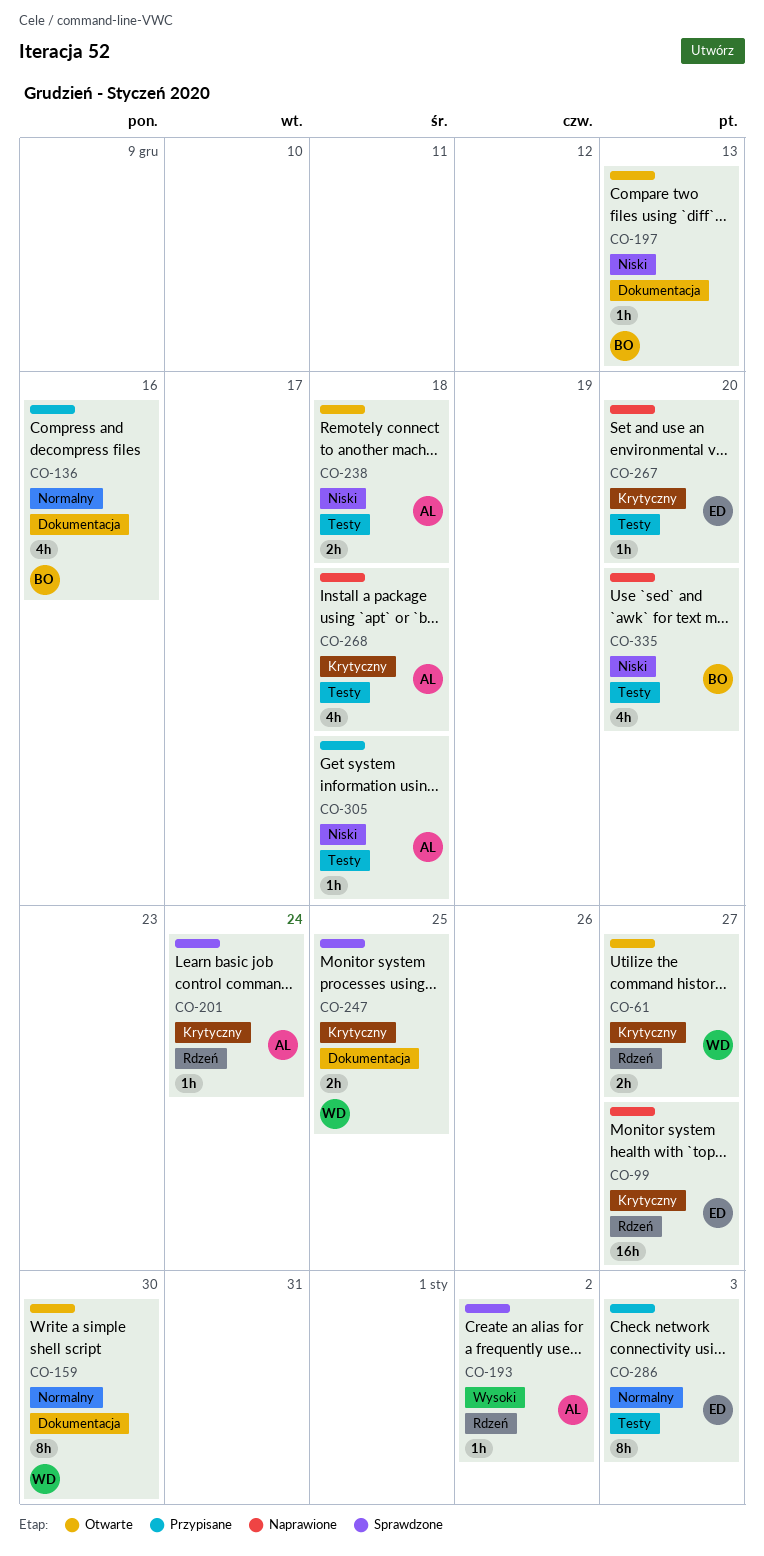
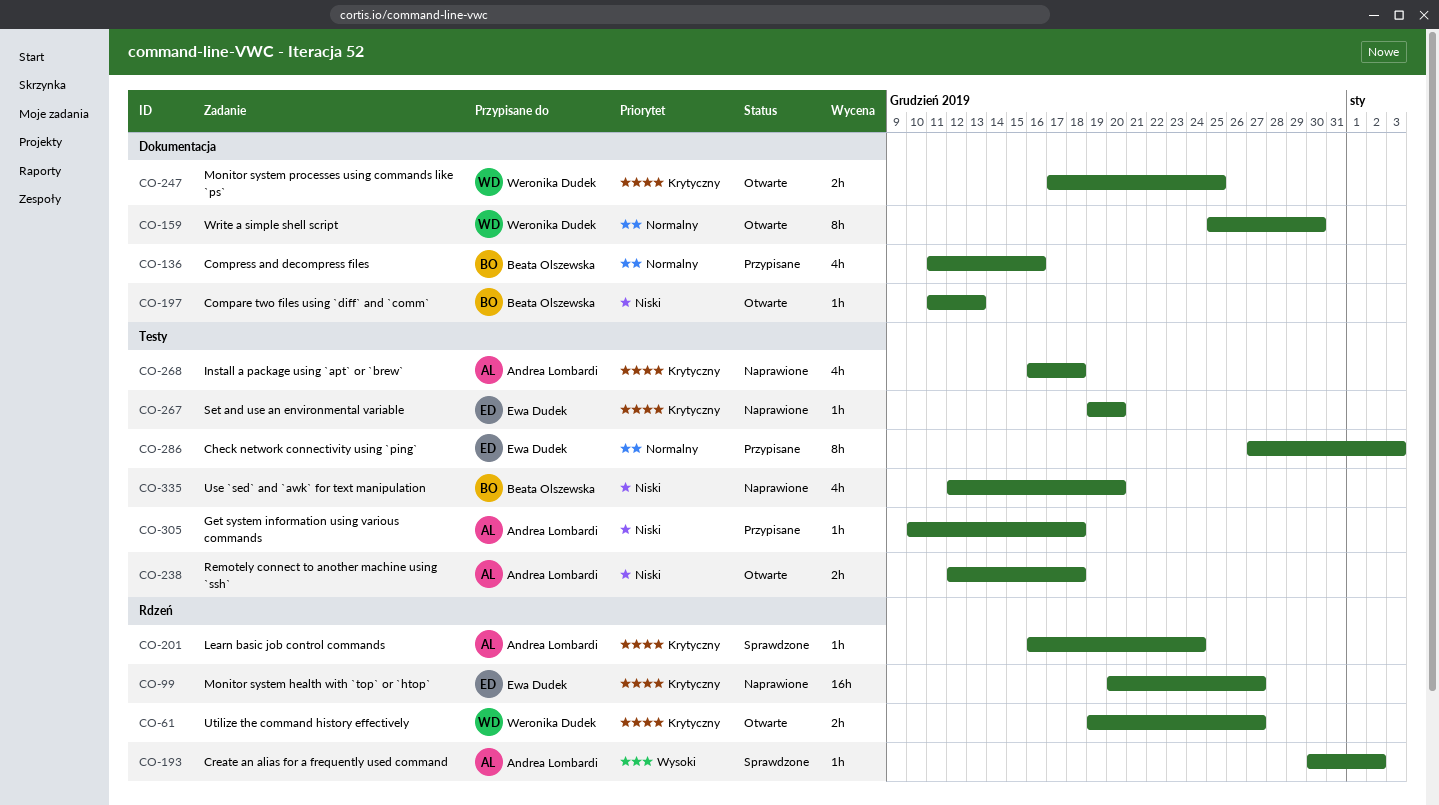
CO-247, status: Sprawdzone -> Otwarte

